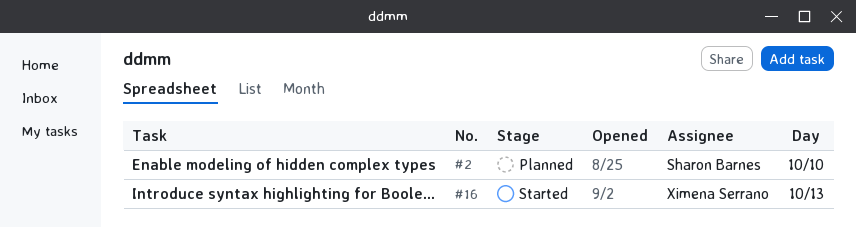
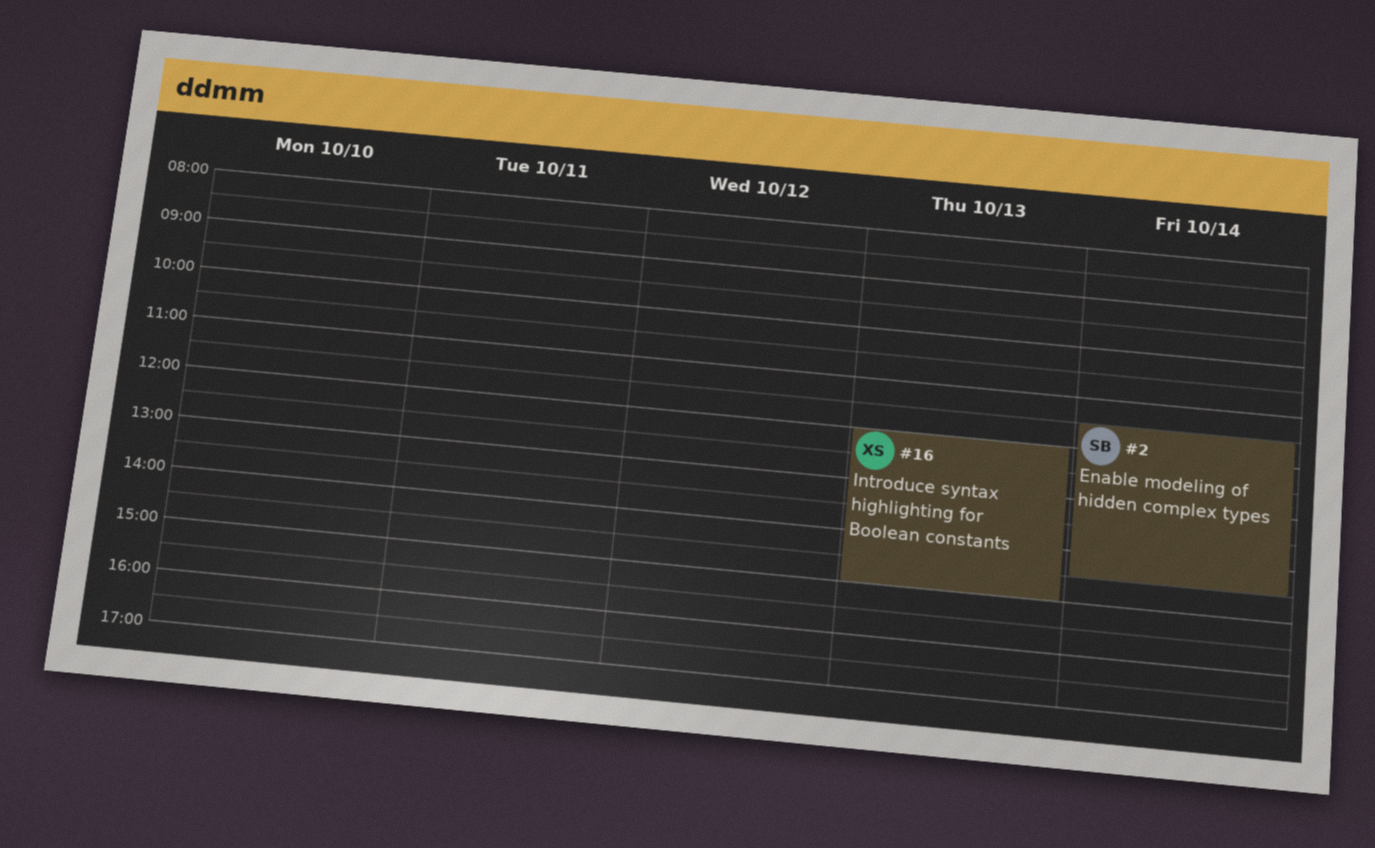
#2, day: Oct 10 -> Oct 14

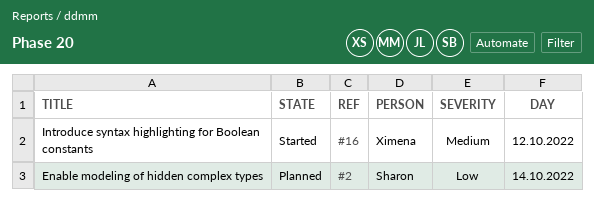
#16, day: Oct 13 -> Oct 12

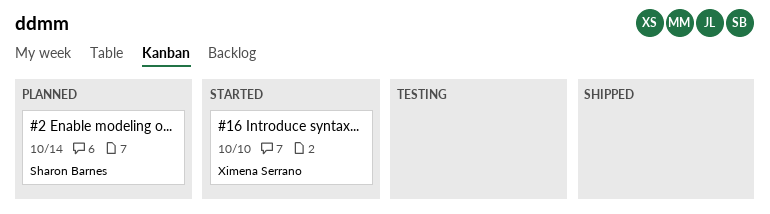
#16, day: Oct 12 -> Oct 10

